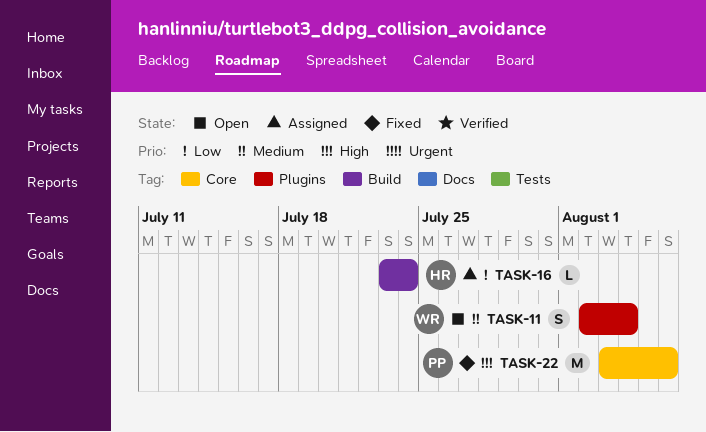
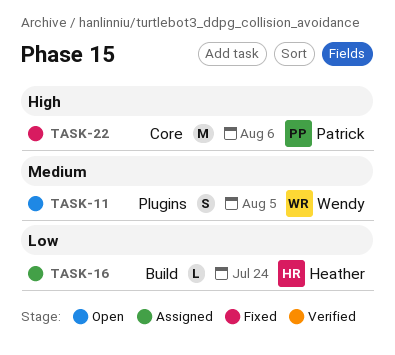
TASK-11, due: Aug 4 -> Aug 5

